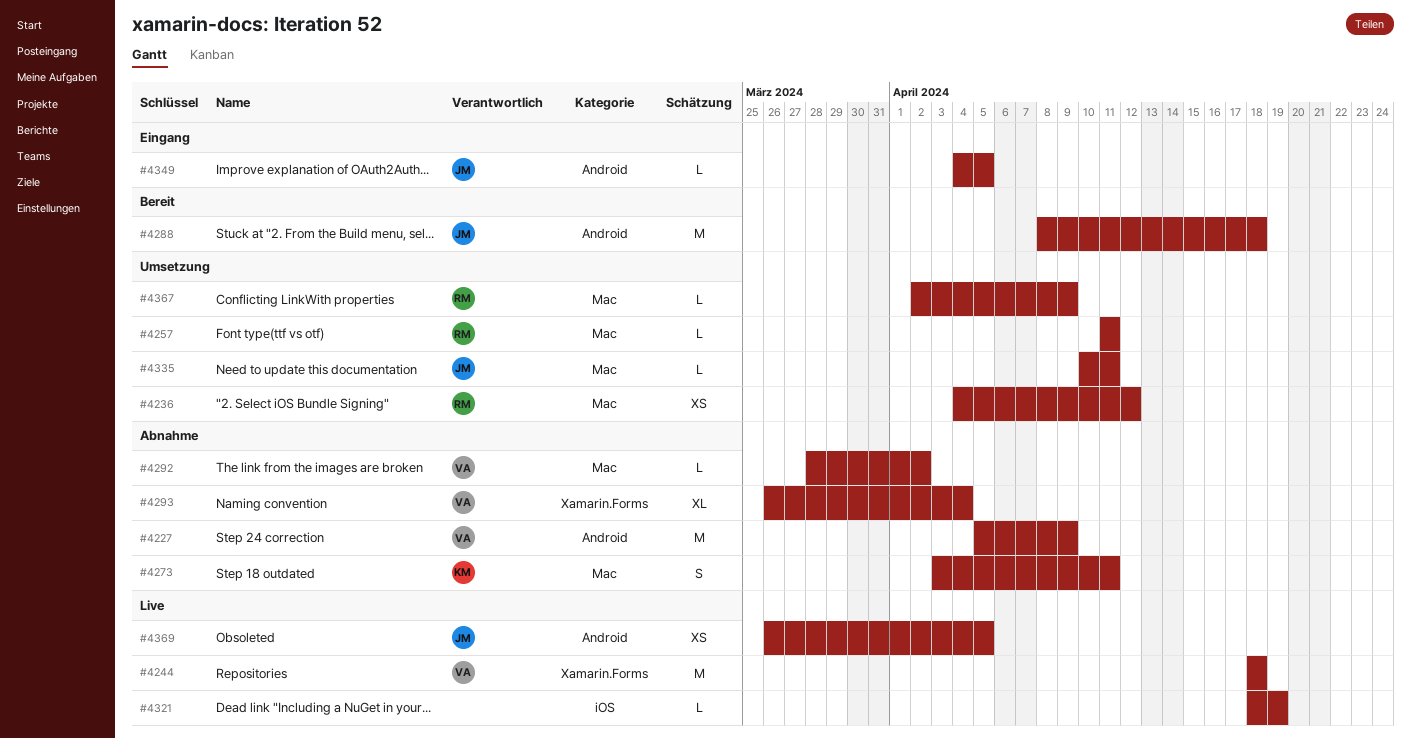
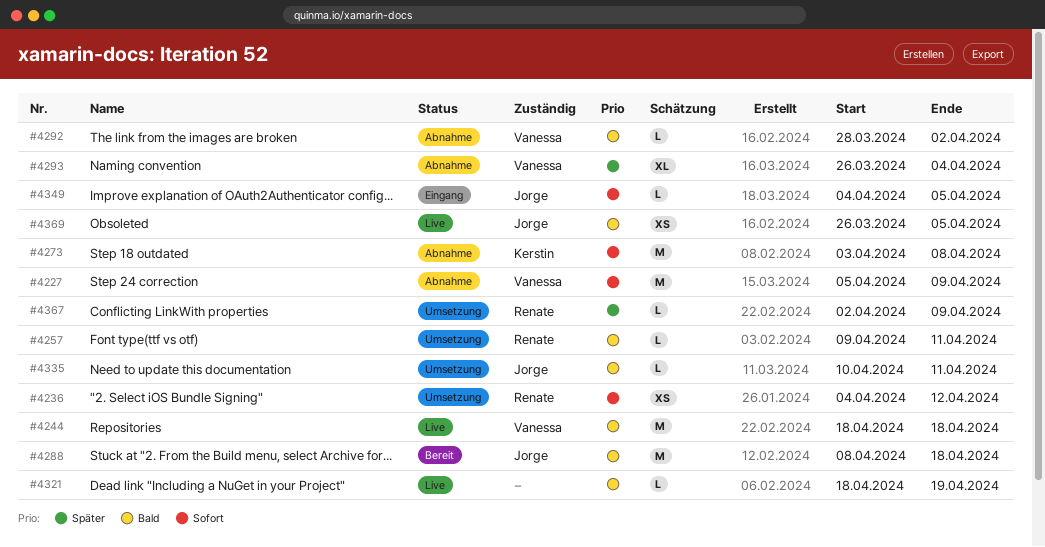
#4257, start: Apr 11 -> Apr 9
#4273, estimate: S -> M
#4273, due: Apr 11 -> Apr 8

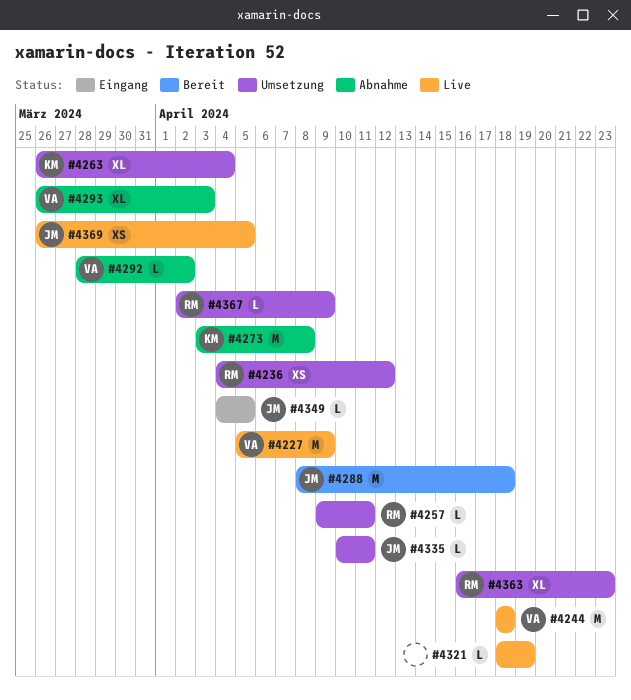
#4227, status: Abnahme -> Live
#4263: none -> present
#4293, due: Apr 4 -> Apr 3
#4363: none -> present

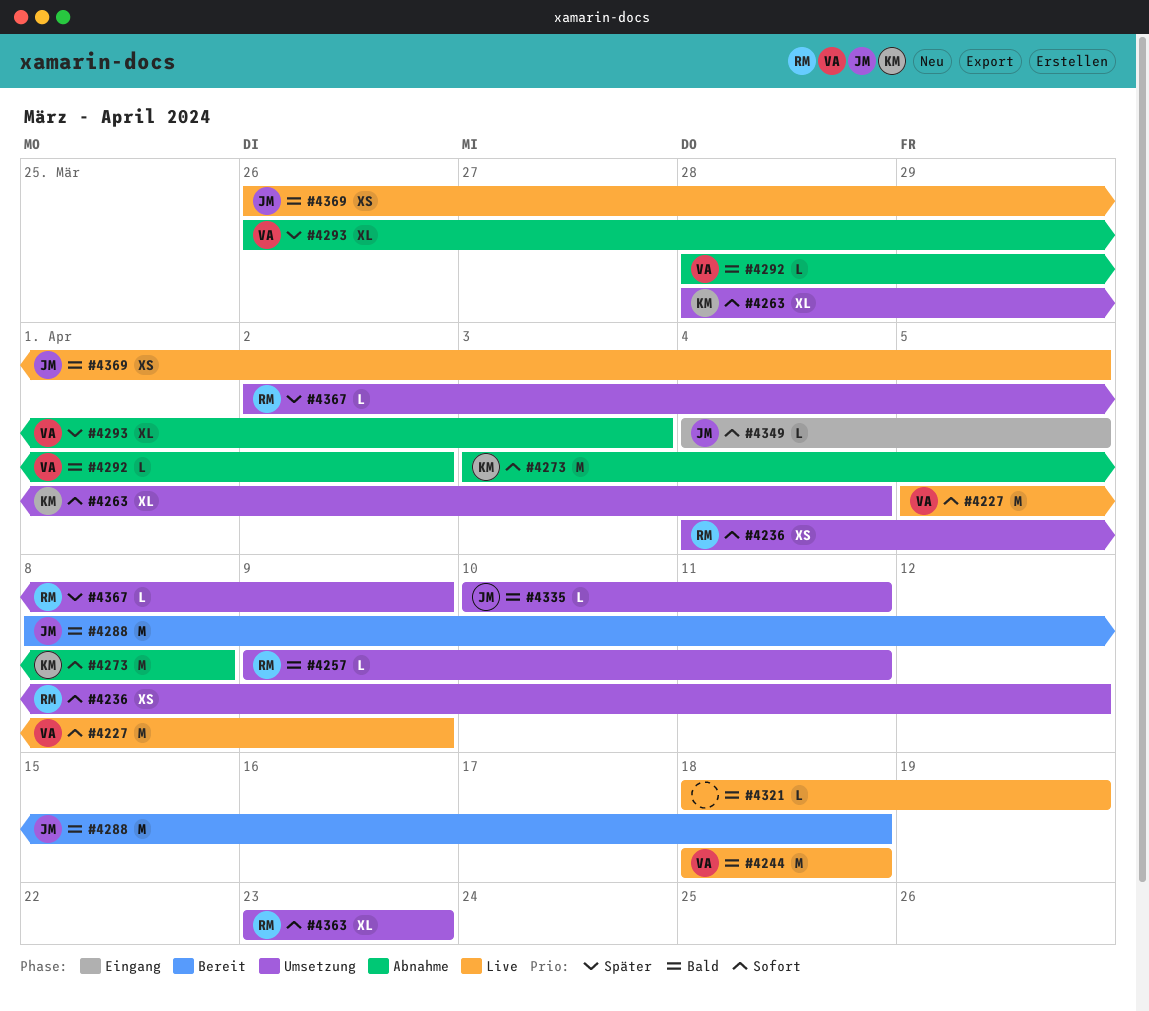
#4263, start: Mar 26 -> Mar 28
#4363, start: Apr 16 -> Apr 23

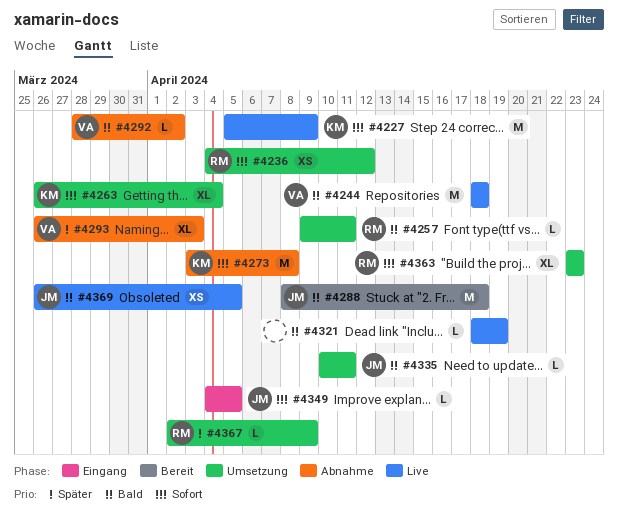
#4227, owner: VA -> KM
#4263, start: Mar 28 -> Mar 26

